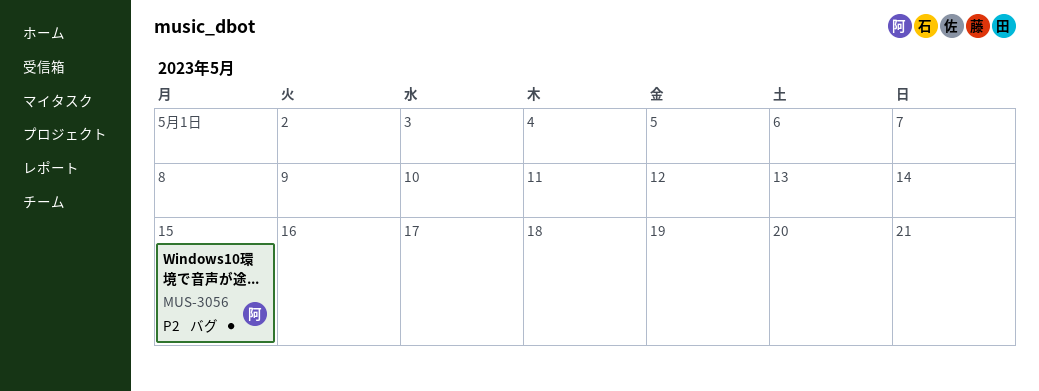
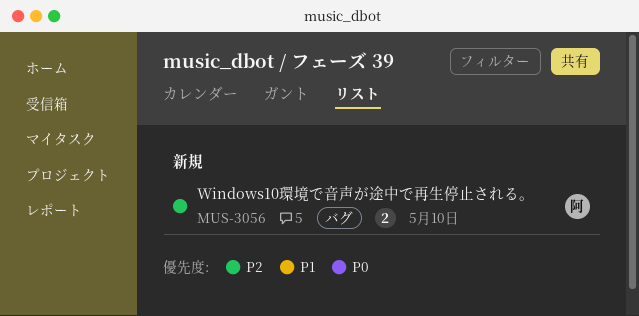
MUS-3056, estimate: 1 -> 2
MUS-3056, due: May 15 -> May 10

